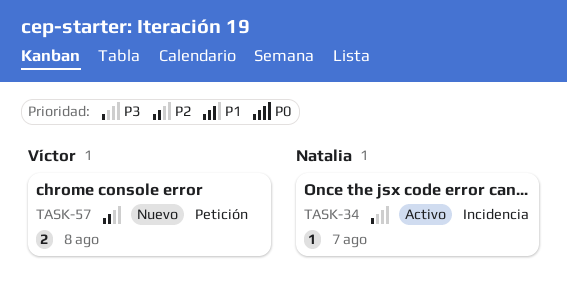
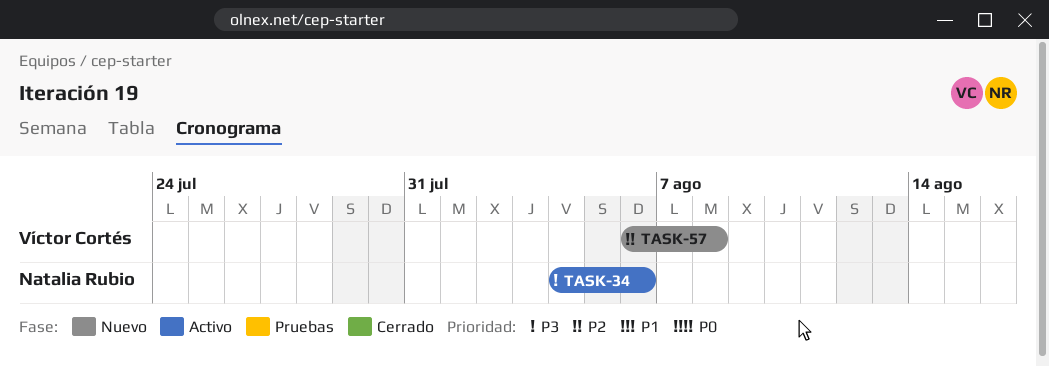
TASK-34, due: Aug 7 -> Aug 6

